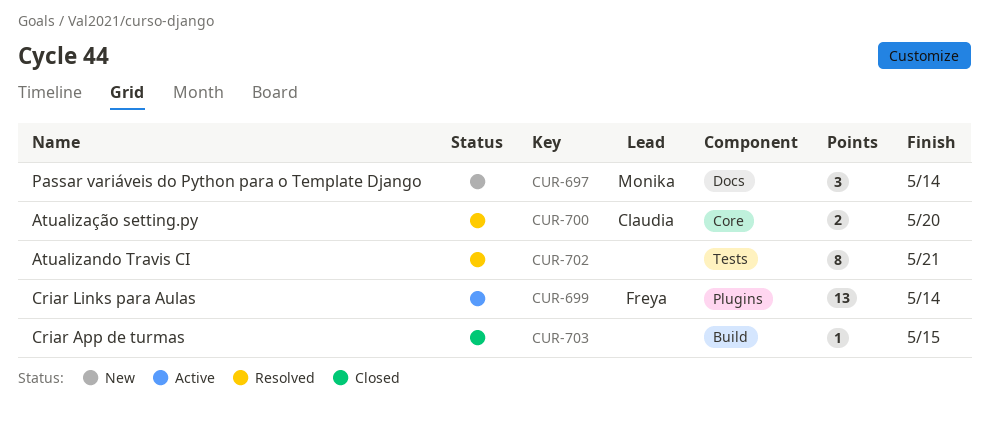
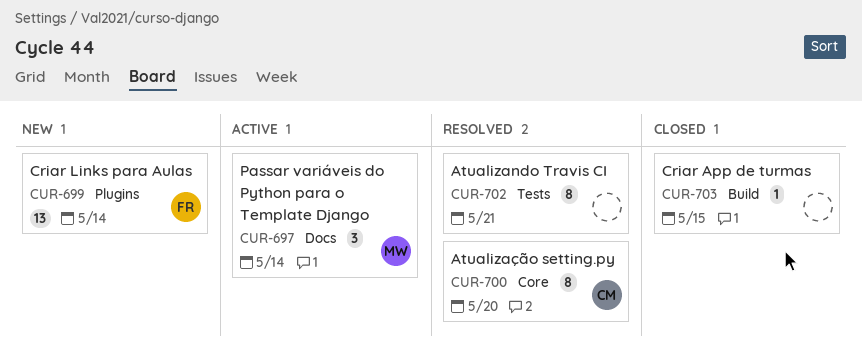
CUR-697, status: New -> Active
CUR-699, status: Active -> New
CUR-700, estimate: 2 -> 8

